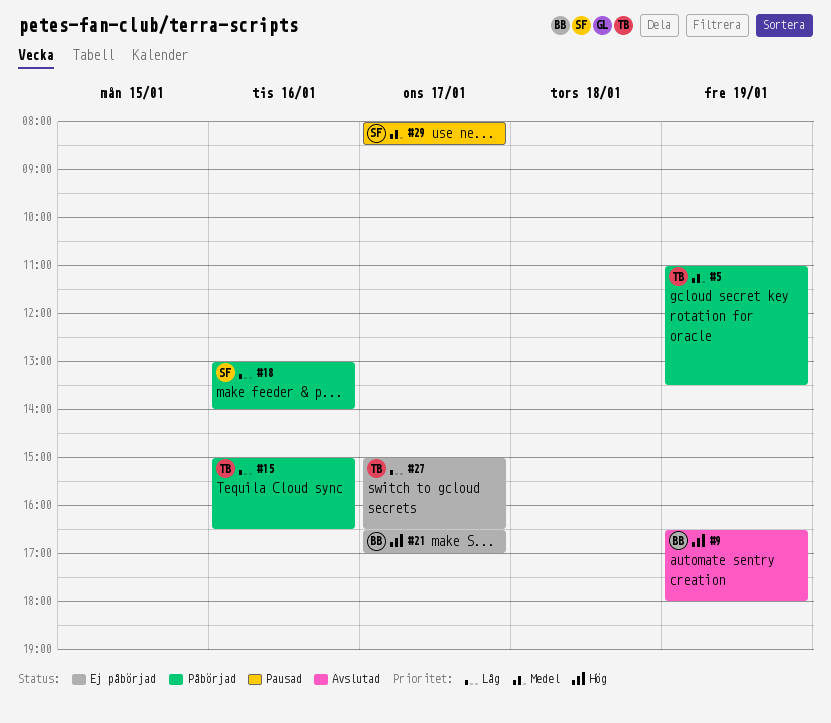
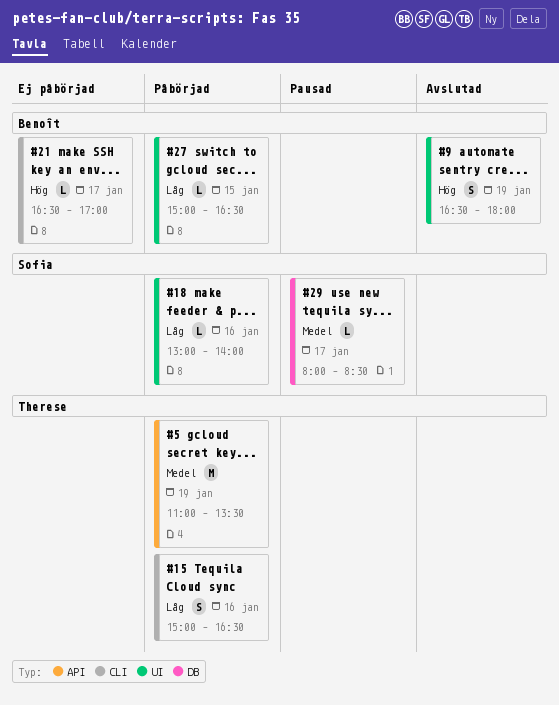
#27, status: Ej påbörjad -> Påbörjad
#27, owner: Therese -> Benoît
#27, day: Jan 17 -> Jan 15

